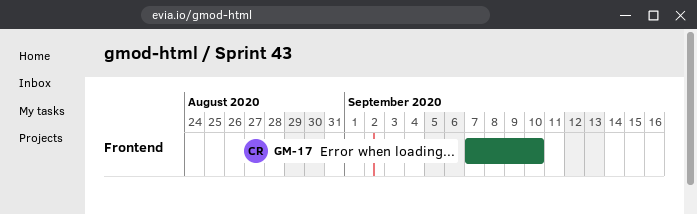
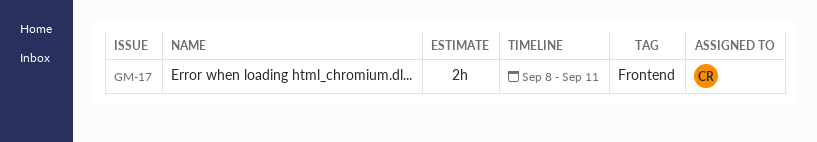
GM-17, start: Sep 7 -> Sep 8
GM-17, due: Sep 10 -> Sep 11

